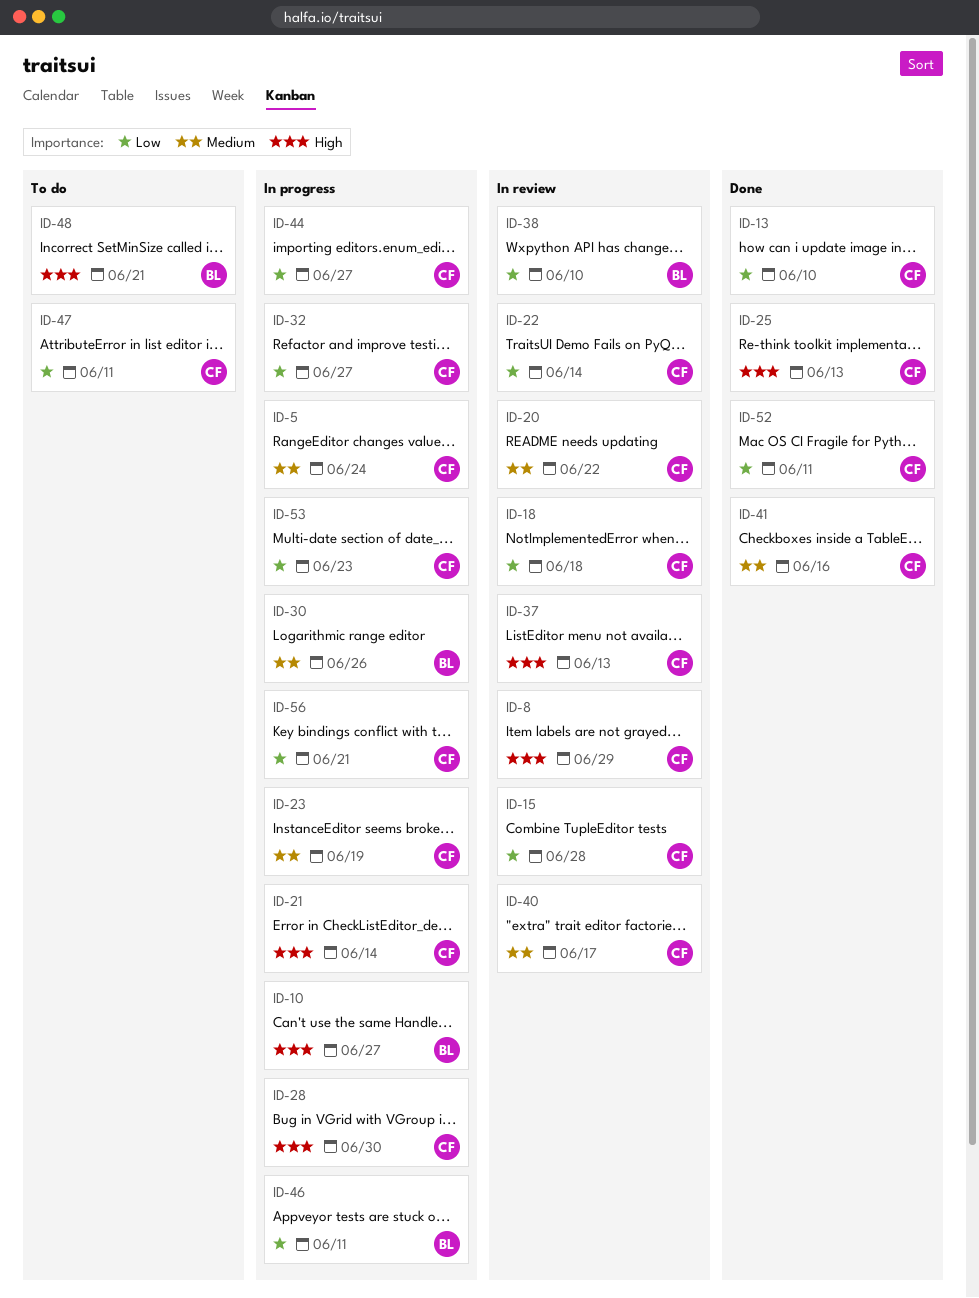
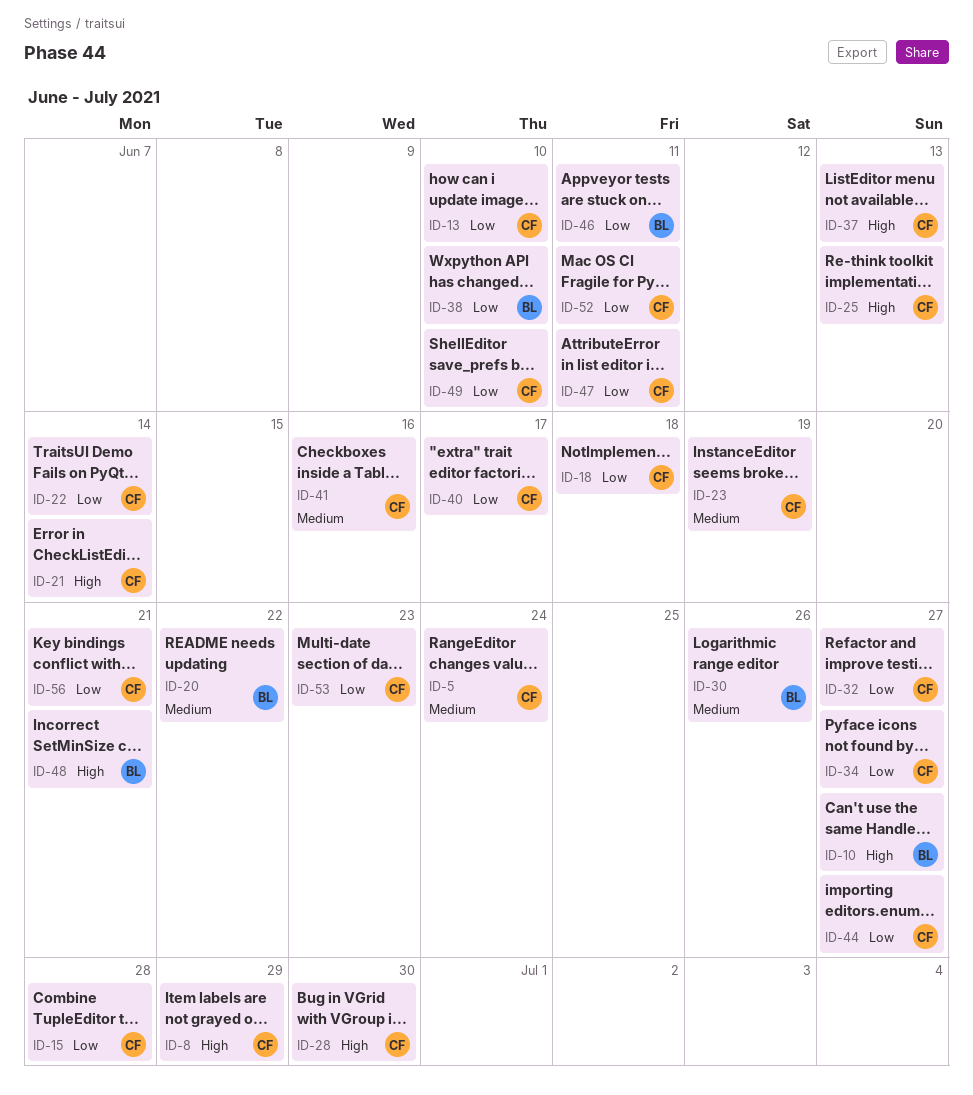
ID-20, owner: CF -> BL
ID-34: none -> present
ID-40, priority: Medium -> Low
ID-49: none -> present

